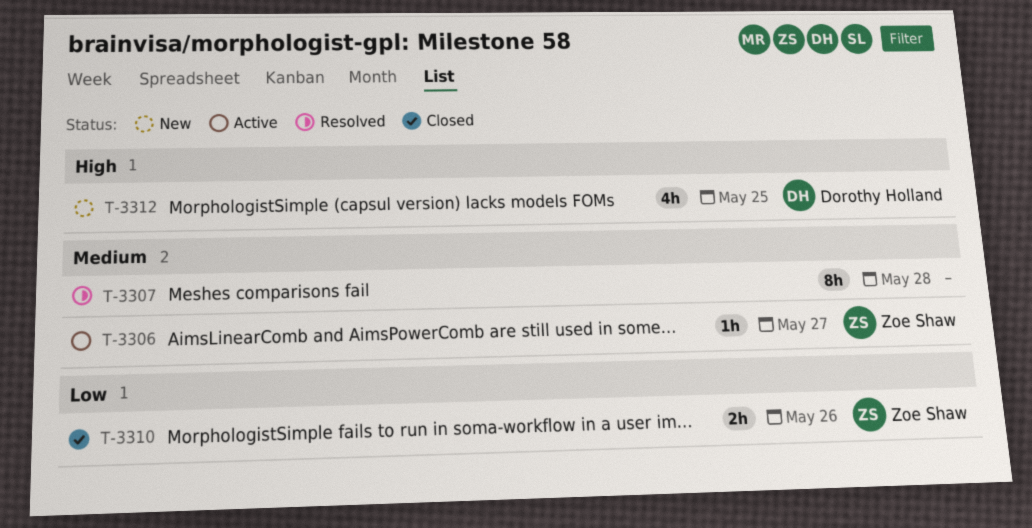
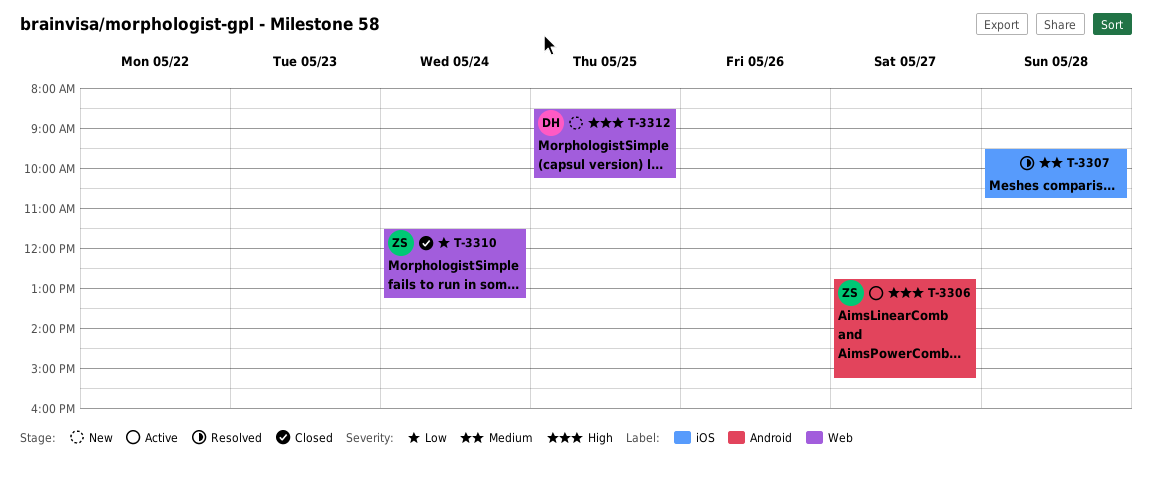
T-3306, priority: Medium -> High
T-3310, day: May 26 -> May 24

